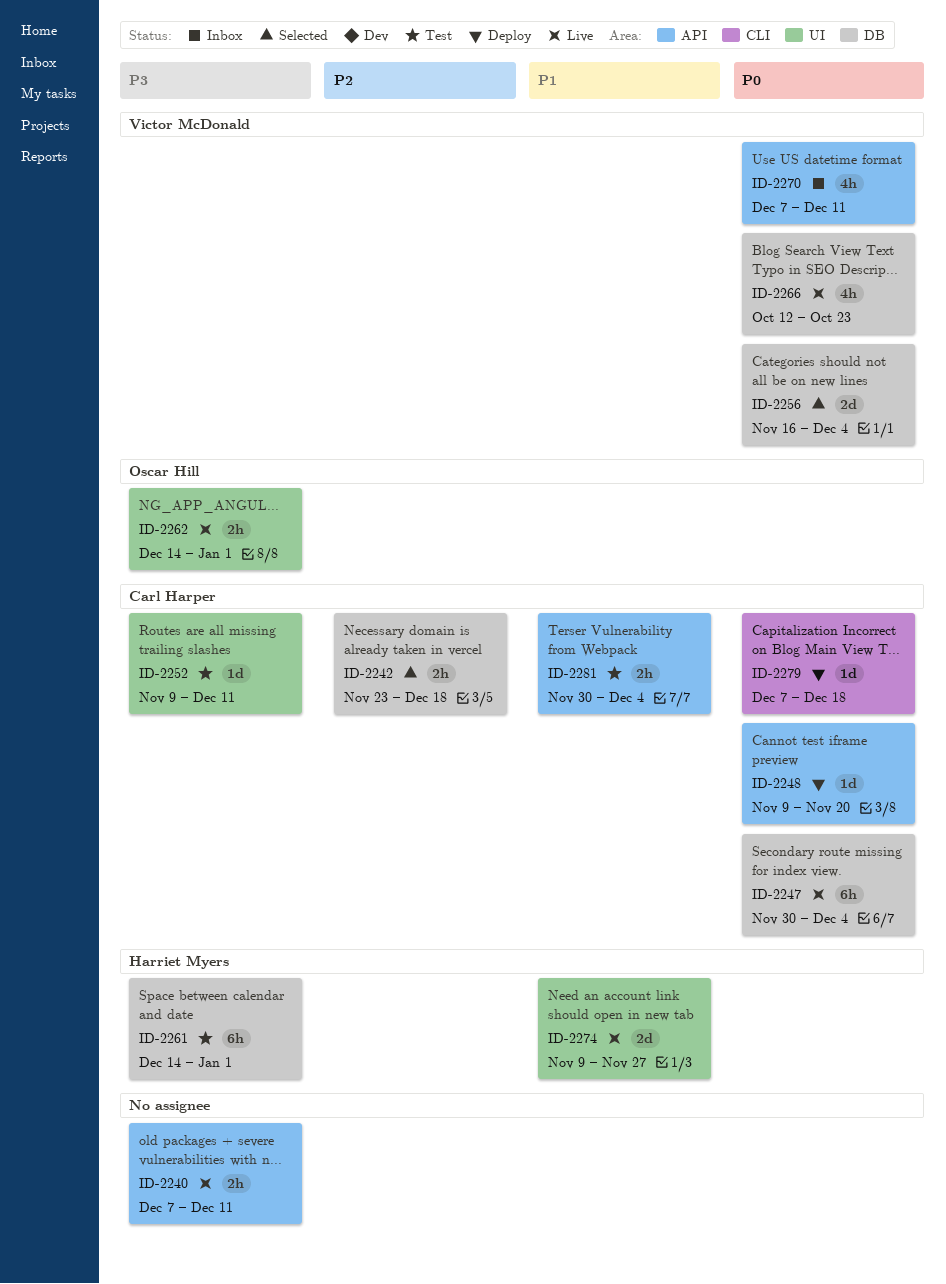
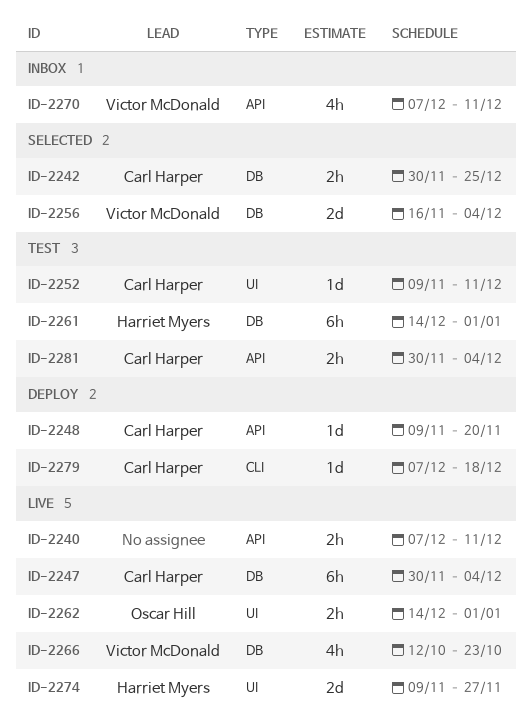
ID-2242, start: Nov 23 -> Nov 30
ID-2242, due: Dec 18 -> Dec 25

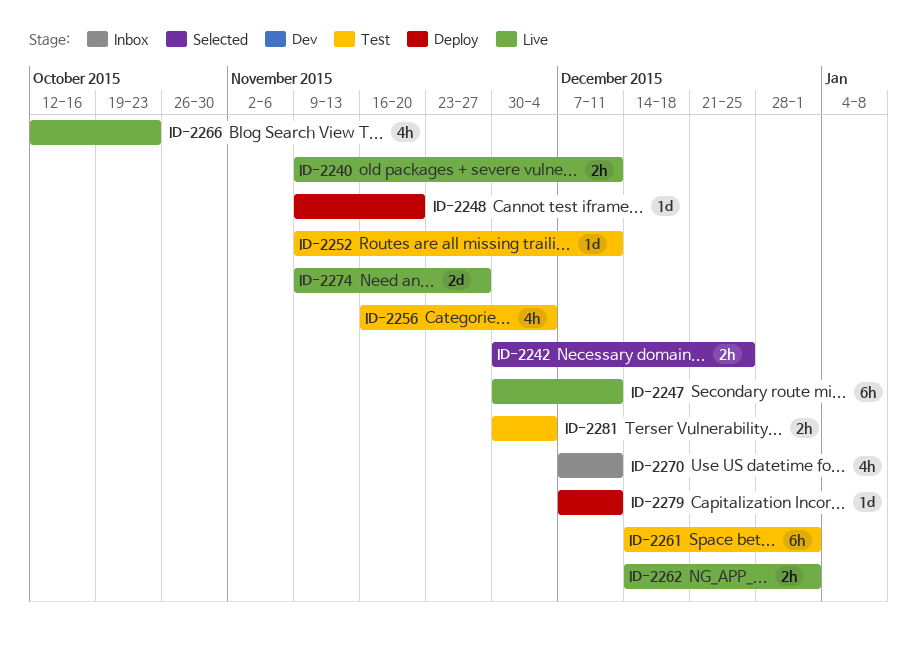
ID-2240, start: Dec 7 -> Nov 9
ID-2247, due: Dec 4 -> Dec 11
ID-2256, status: Selected -> Test
ID-2256, estimate: 2d -> 4h
ID-2279, due: Dec 18 -> Dec 11

